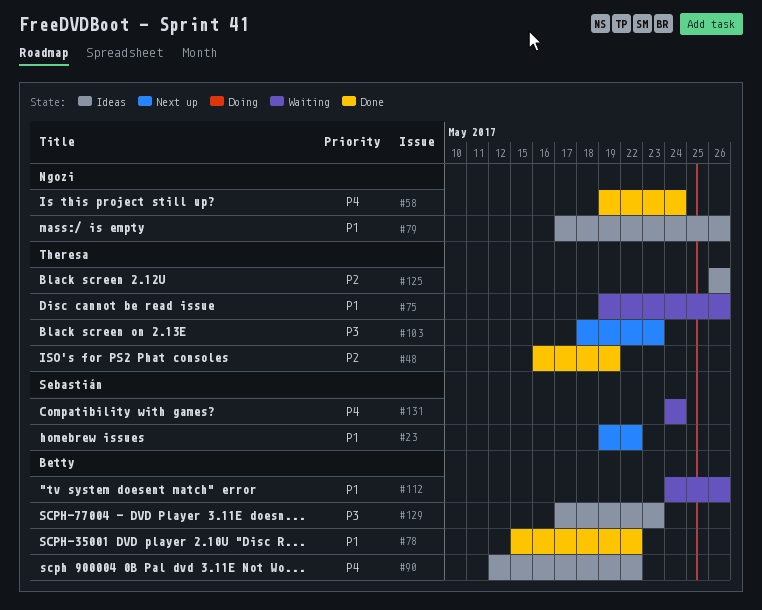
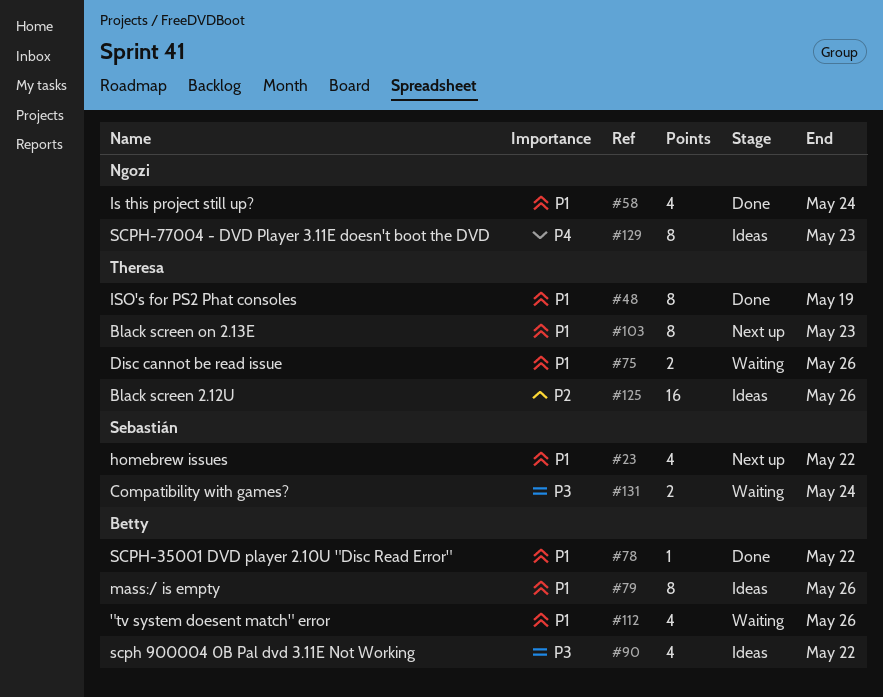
#48, priority: P2 -> P1
#58, priority: P4 -> P1
#79, owner: Ngozi -> Betty
#90, priority: P4 -> P3
#103, priority: P3 -> P1
#129, owner: Betty -> Ngozi
#129, priority: P3 -> P4
#131, priority: P4 -> P3

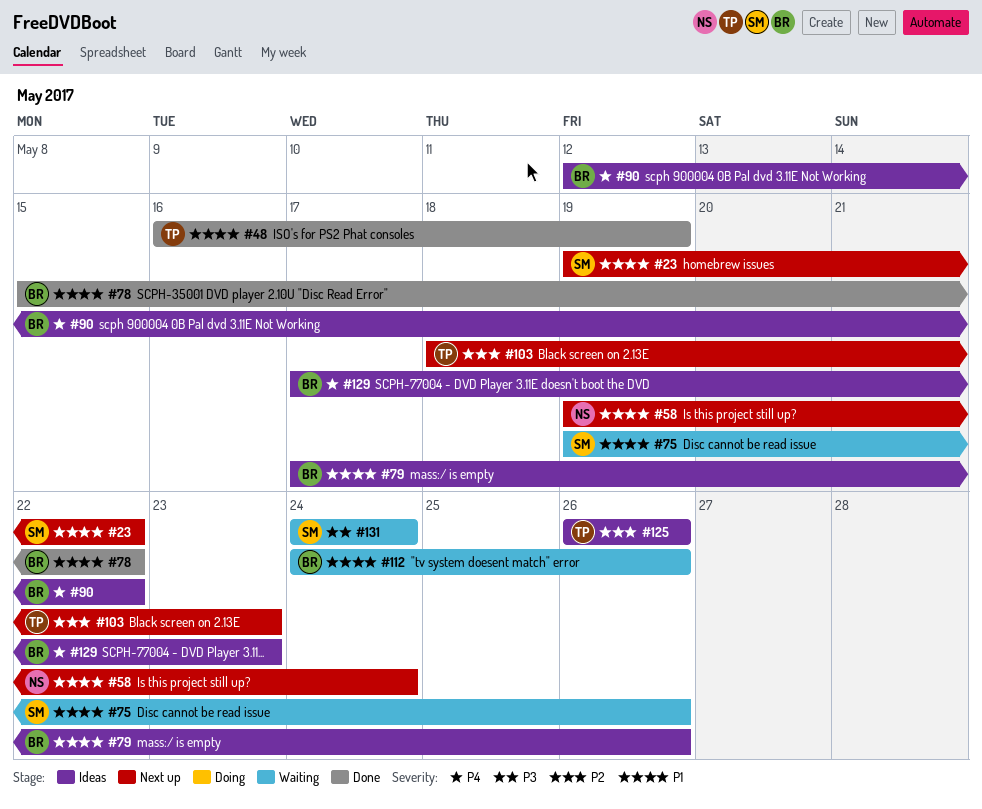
#58, status: Done -> Next up
#75, owner: Theresa -> Sebastián
#90, priority: P3 -> P4
#103, priority: P1 -> P2
#129, owner: Ngozi -> Betty

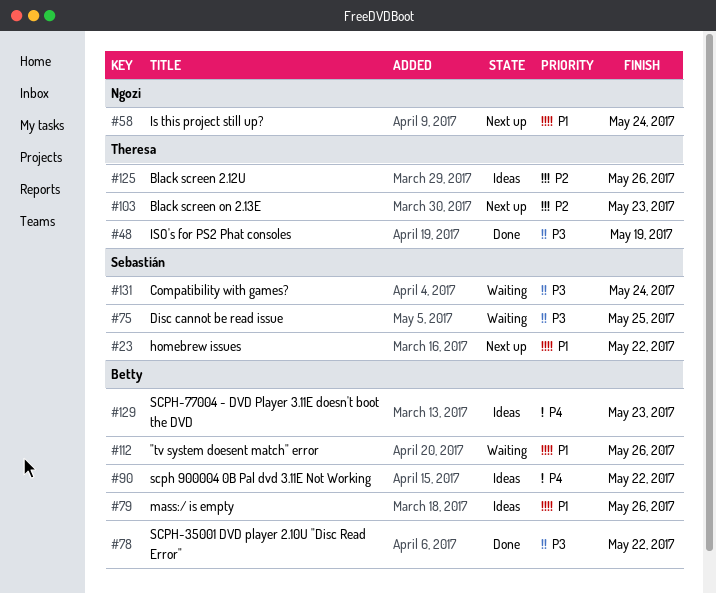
#48, priority: P1 -> P3
#75, priority: P1 -> P3
#75, due: May 26 -> May 25
#78, priority: P1 -> P3

